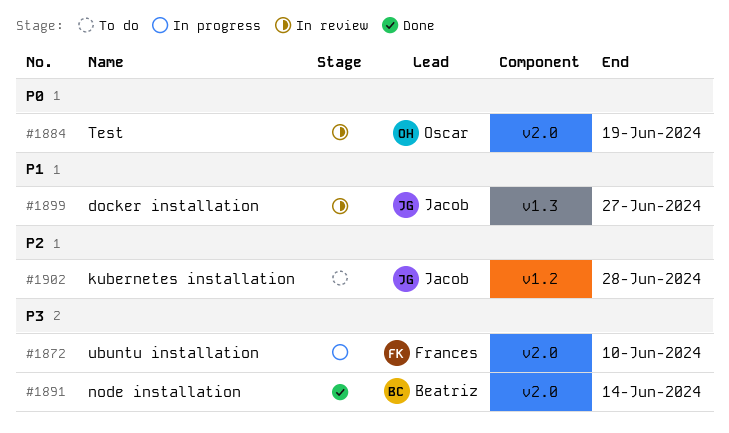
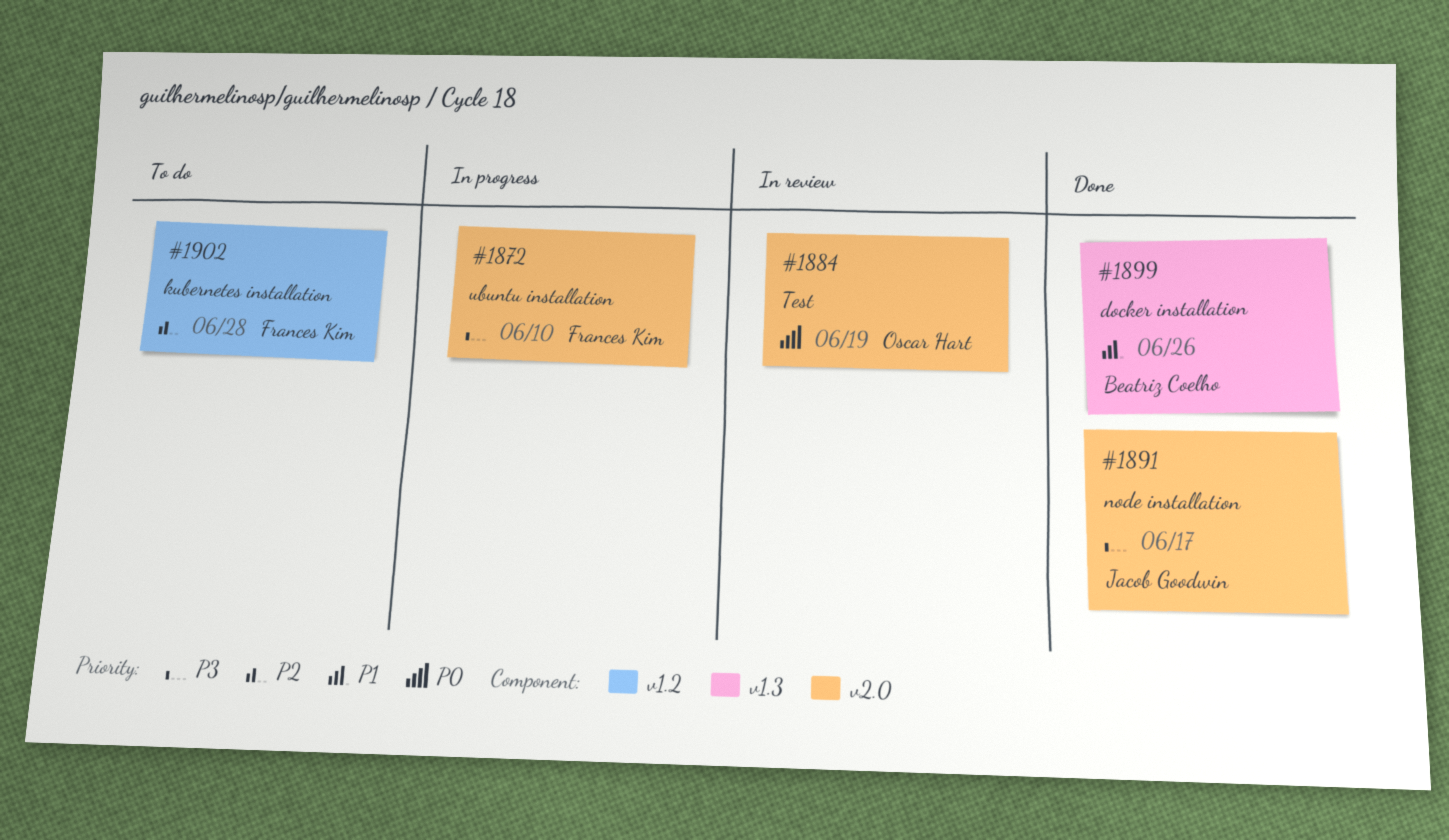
#1891, owner: Beatriz Coelho -> Jacob Goodwin
#1891, due: Jun 14 -> Jun 17
#1899, status: In review -> Done
#1899, owner: Jacob Goodwin -> Beatriz Coelho
#1899, due: Jun 27 -> Jun 26
#1902, owner: Jacob Goodwin -> Frances Kim

